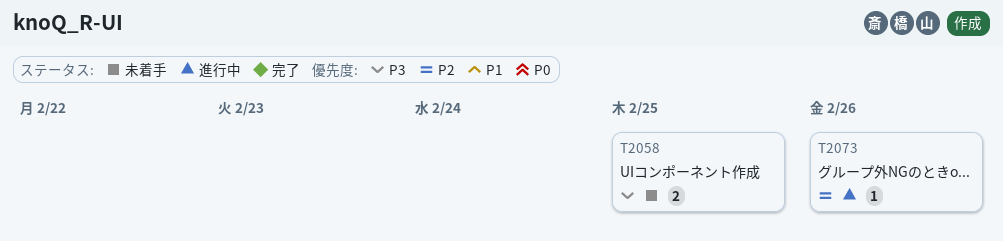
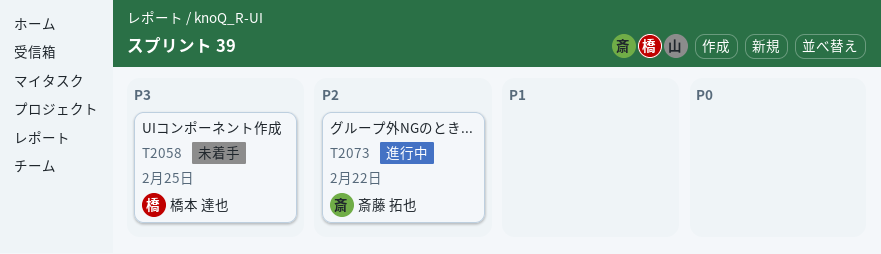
T2073, due: Feb 26 -> Feb 22

